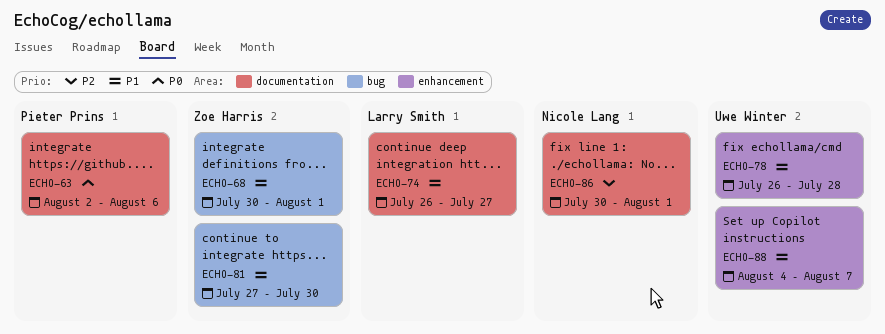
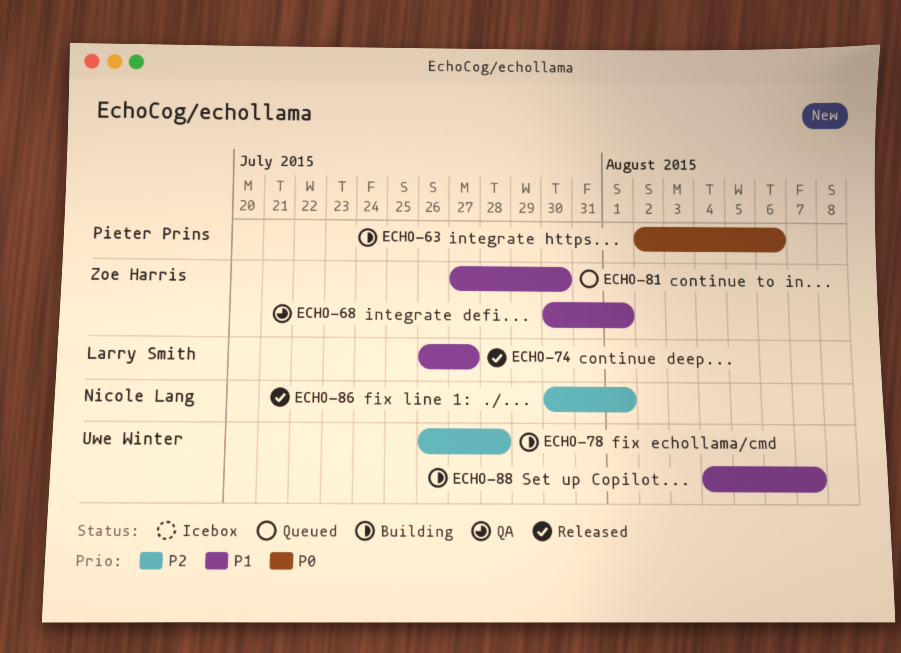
ECHO-78, priority: P1 -> P2

